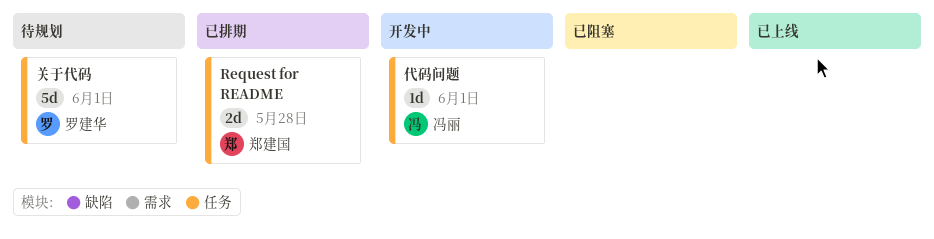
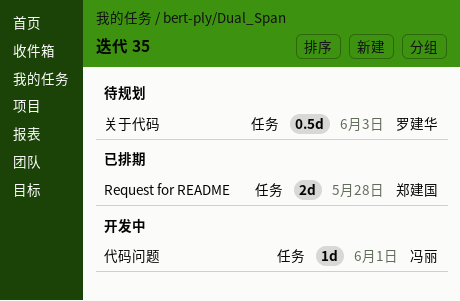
关于代码, estimate: 5d -> 0.5d
关于代码, due: Jun 1 -> Jun 3

